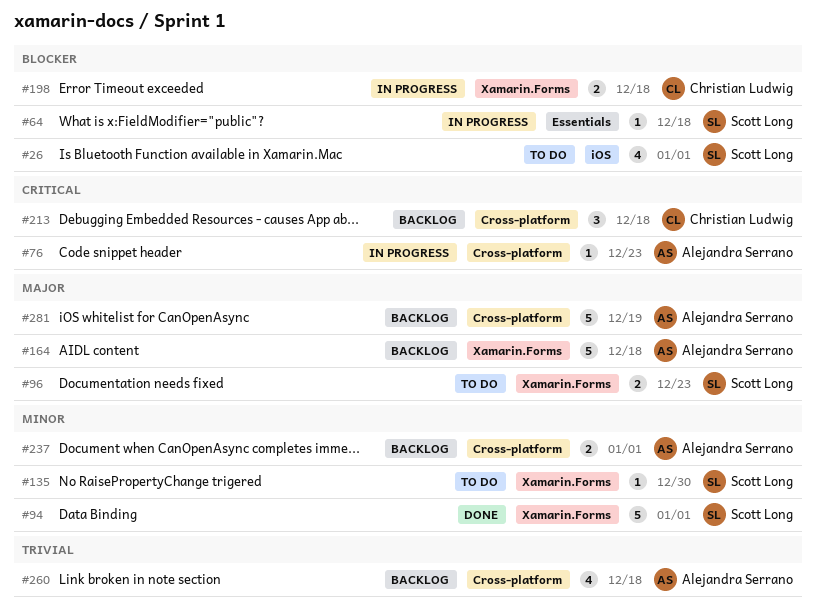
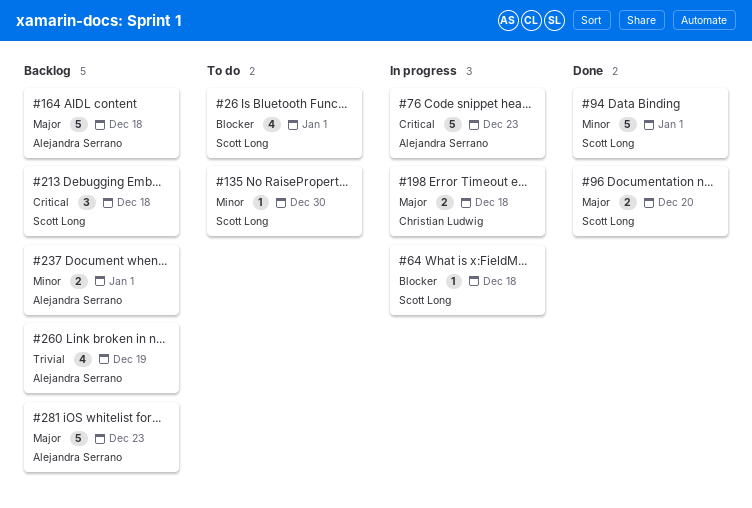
#76, estimate: 1 -> 5
#96, status: To do -> Done
#96, due: Dec 23 -> Dec 20
#198, priority: Blocker -> Major
#213, owner: Christian Ludwig -> Scott Long
#260, due: Dec 18 -> Dec 19
#281, due: Dec 19 -> Dec 23

